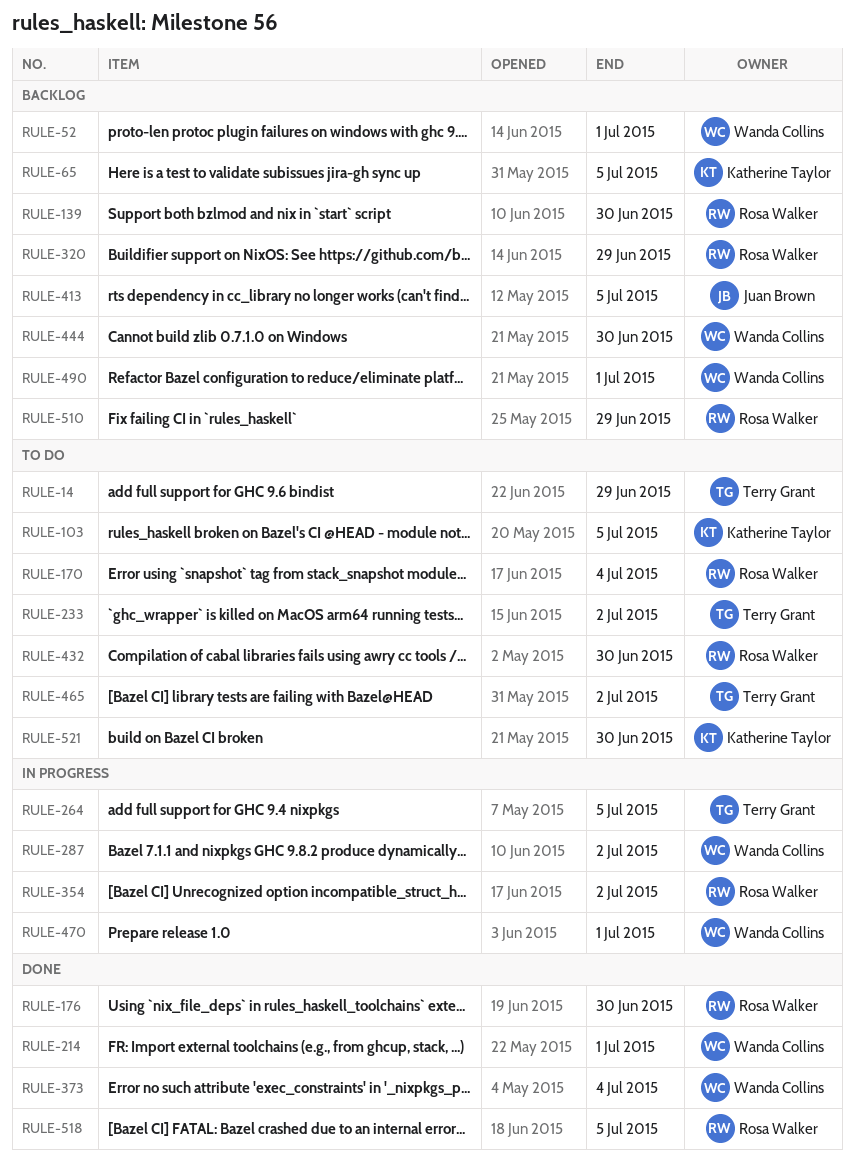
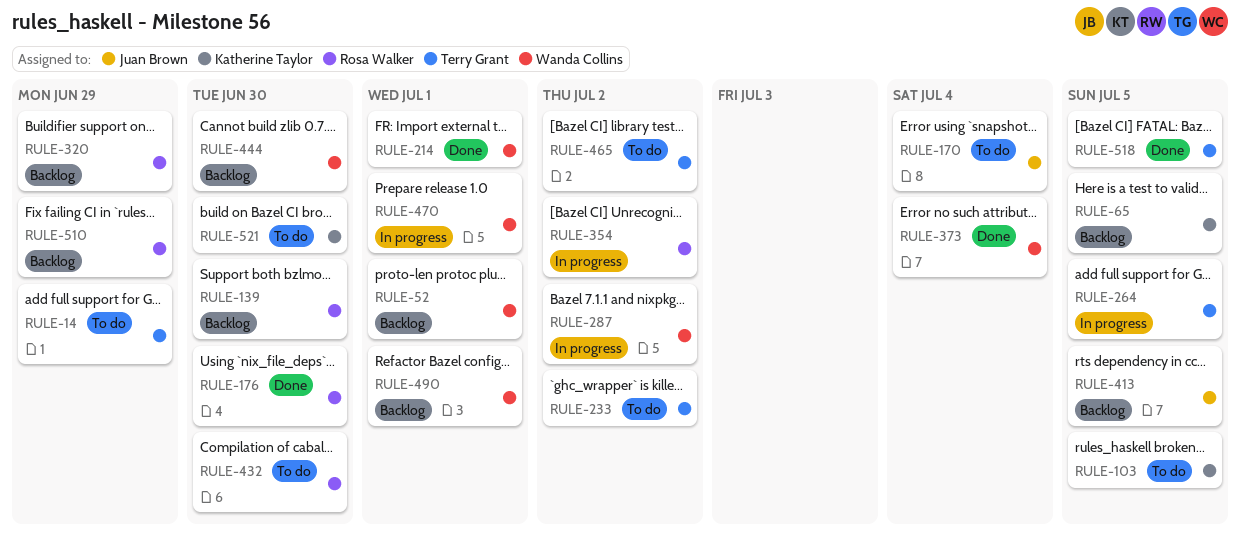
RULE-170, owner: Rosa Walker -> Juan Brown
RULE-518, owner: Rosa Walker -> Terry Grant

